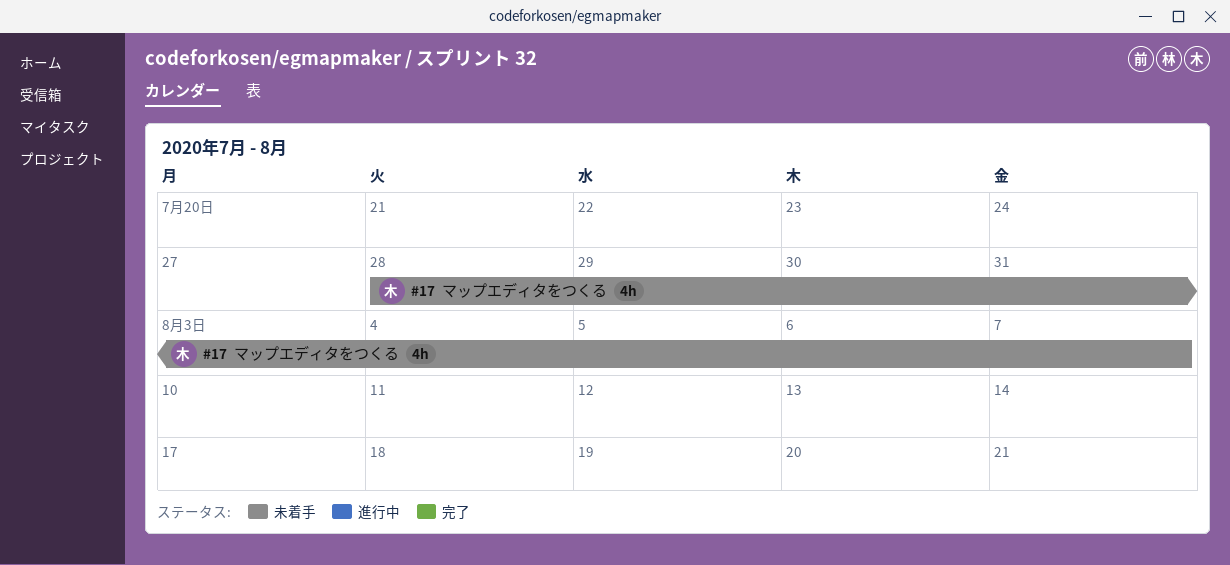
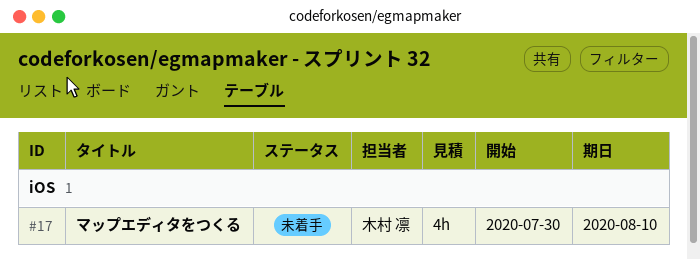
#17, start: Jul 28 -> Jul 30
#17, due: Aug 7 -> Aug 10

